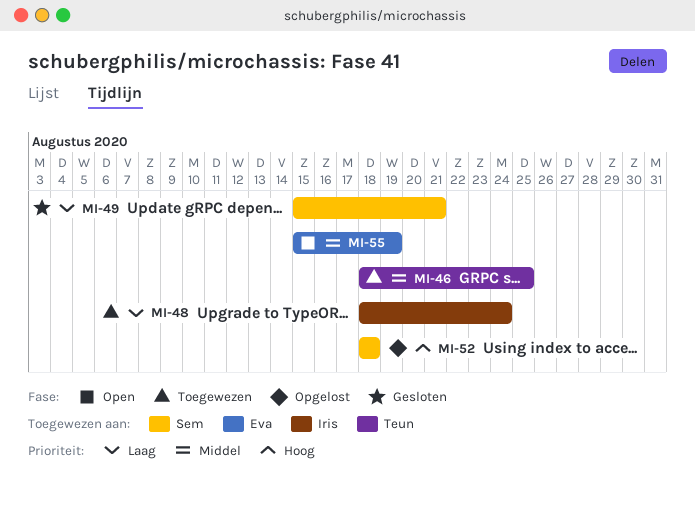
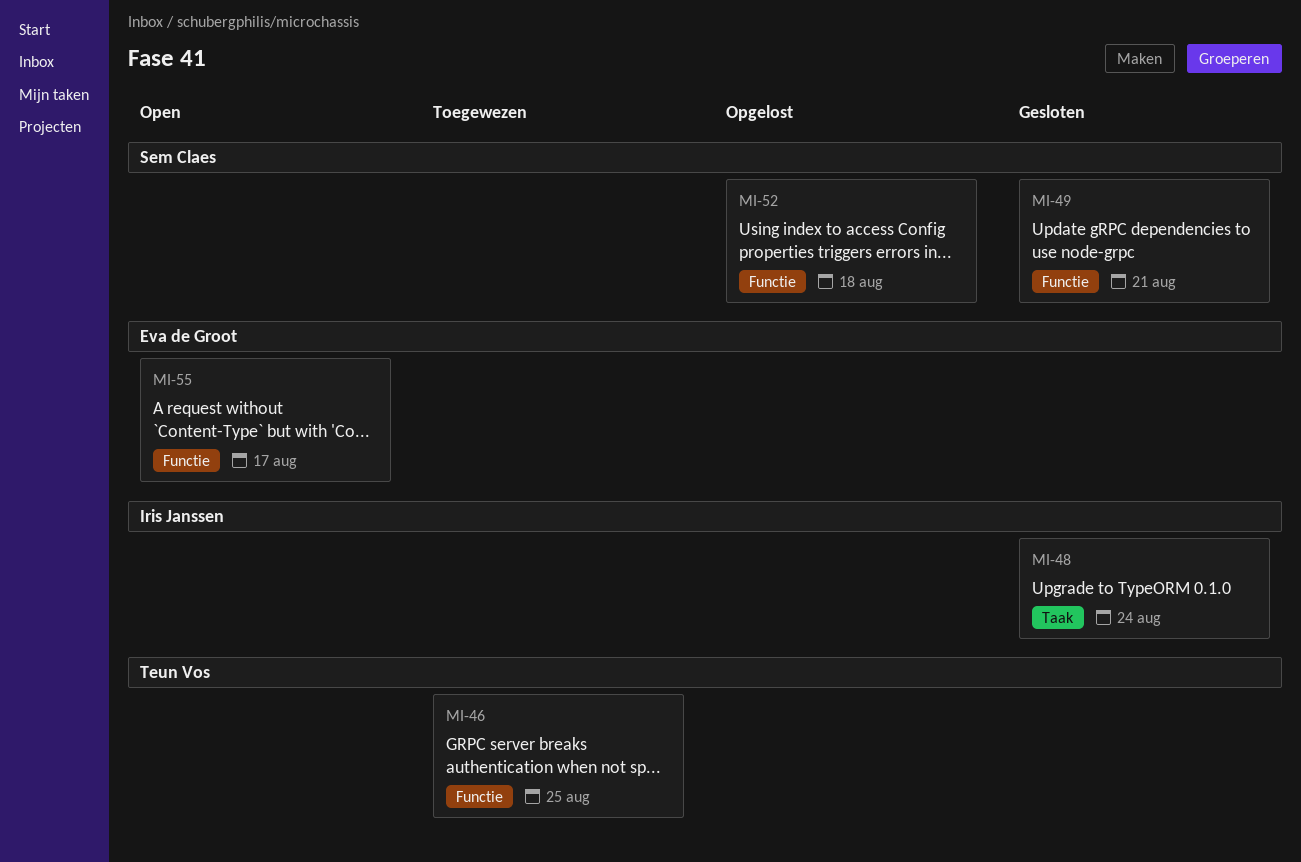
MI-48, status: Toegewezen -> Gesloten
MI-55, due: Aug 19 -> Aug 17

